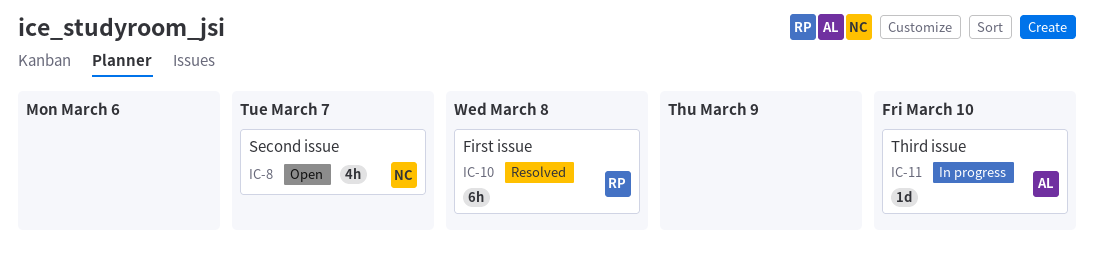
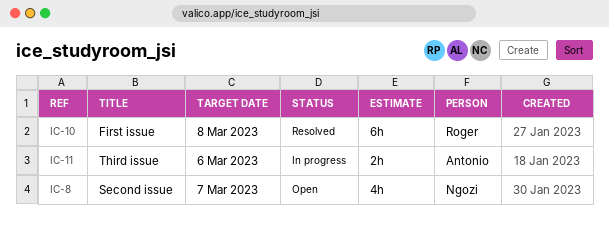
IC-11, estimate: 1d -> 2h
IC-11, due: Mar 10 -> Mar 6

